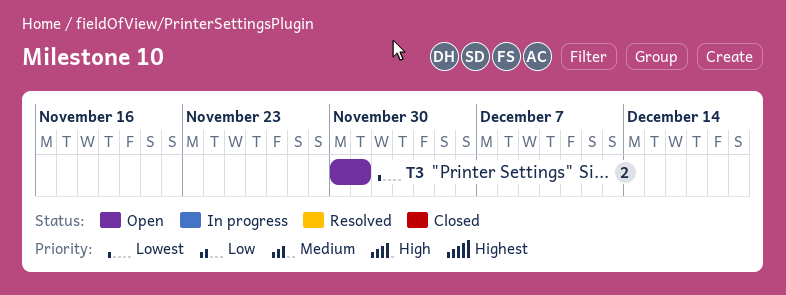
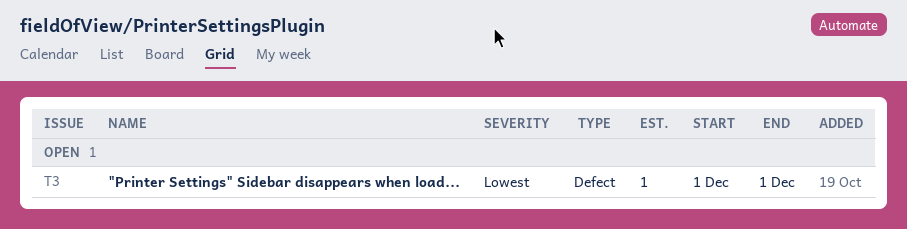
T3, estimate: 2 -> 1
T3, start: Nov 30 -> Dec 1

